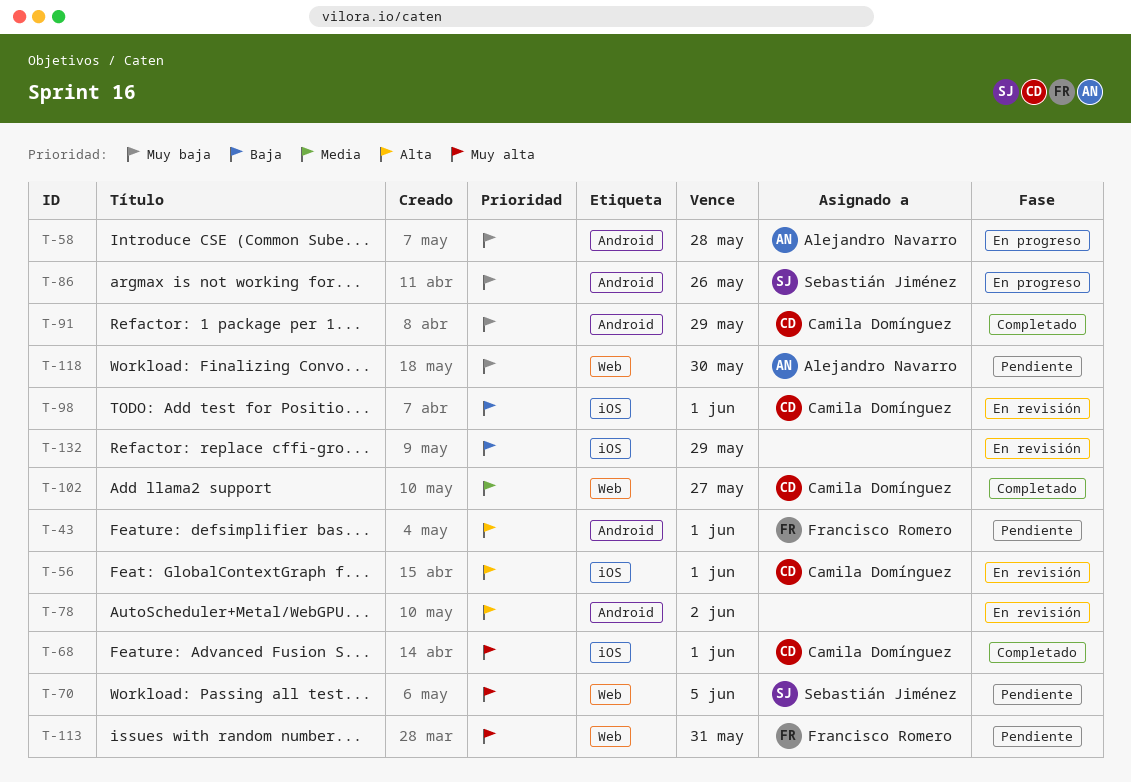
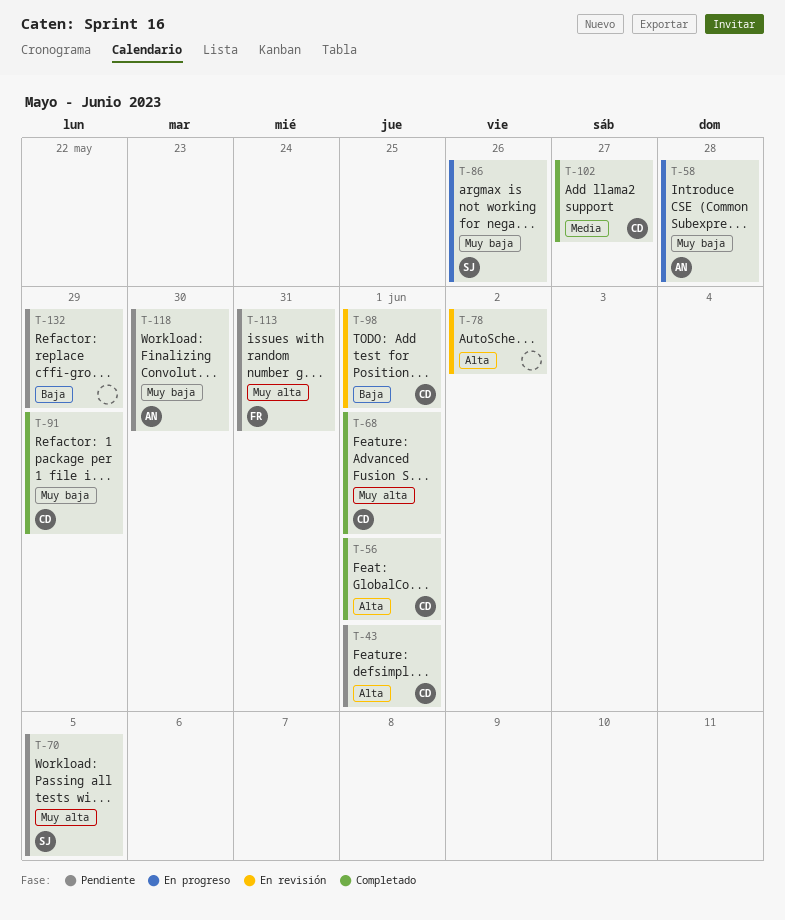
T-43, owner: Francisco Romero -> Camila Domínguez
T-56, status: En revisión -> Completado
T-132, status: En revisión -> Pendiente

